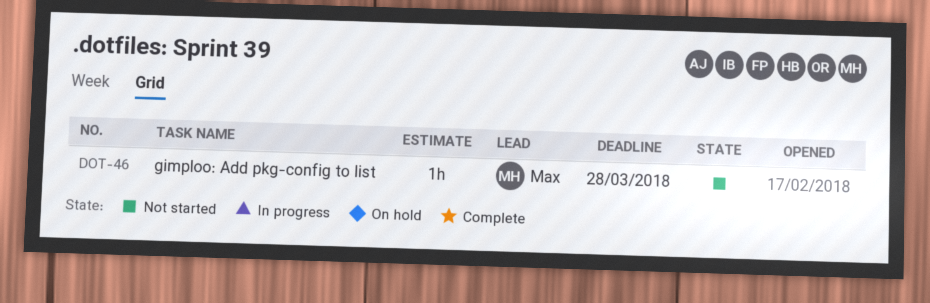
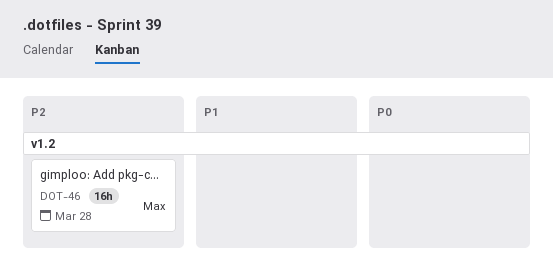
DOT-46, estimate: 1h -> 16h

